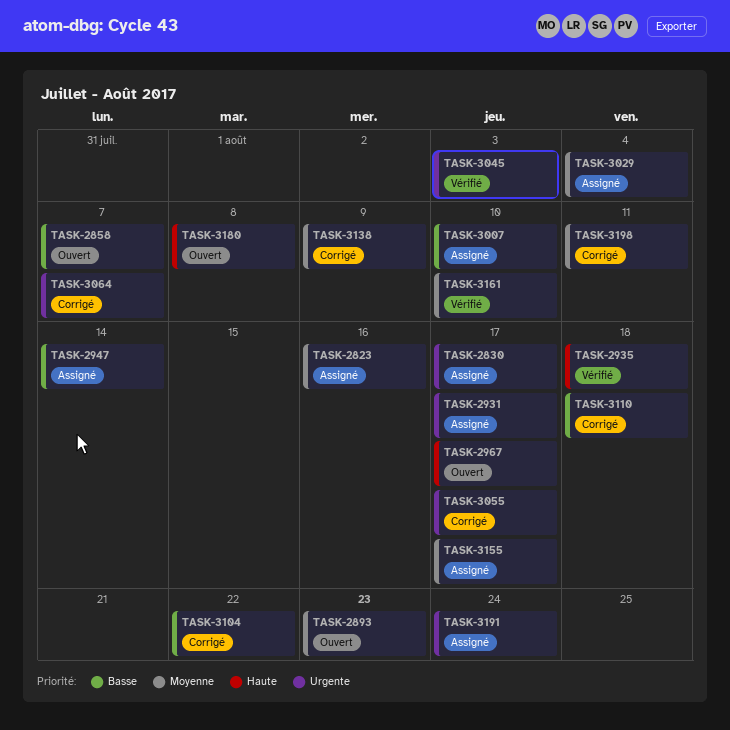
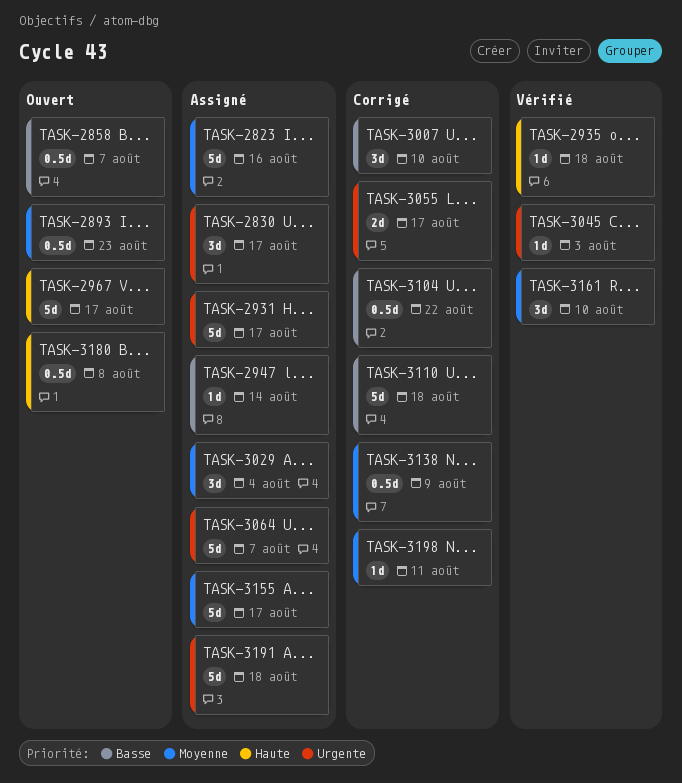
TASK-3007, status: Assigné -> Corrigé
TASK-3064, status: Corrigé -> Assigné
TASK-3191, due: Aug 24 -> Aug 18

